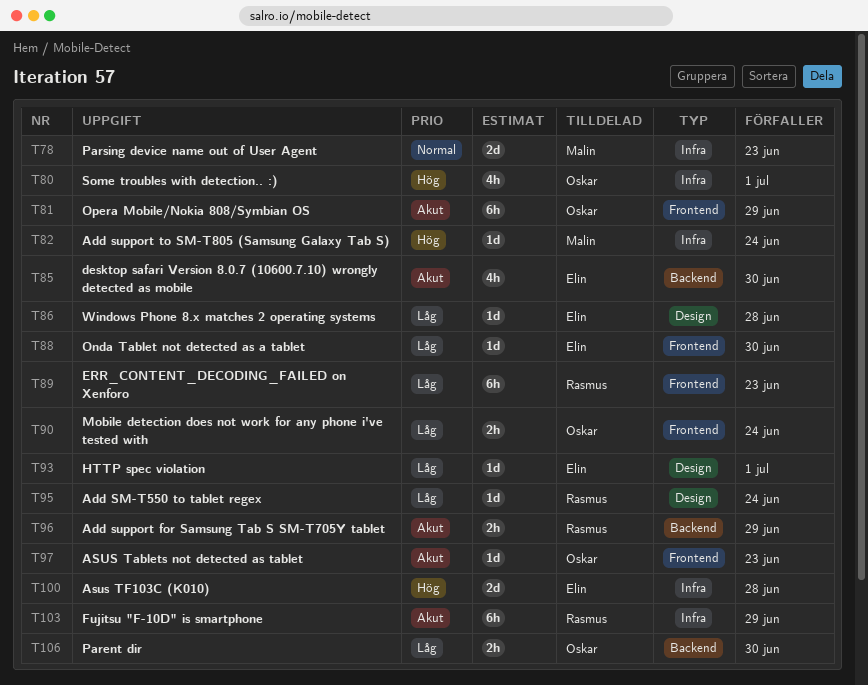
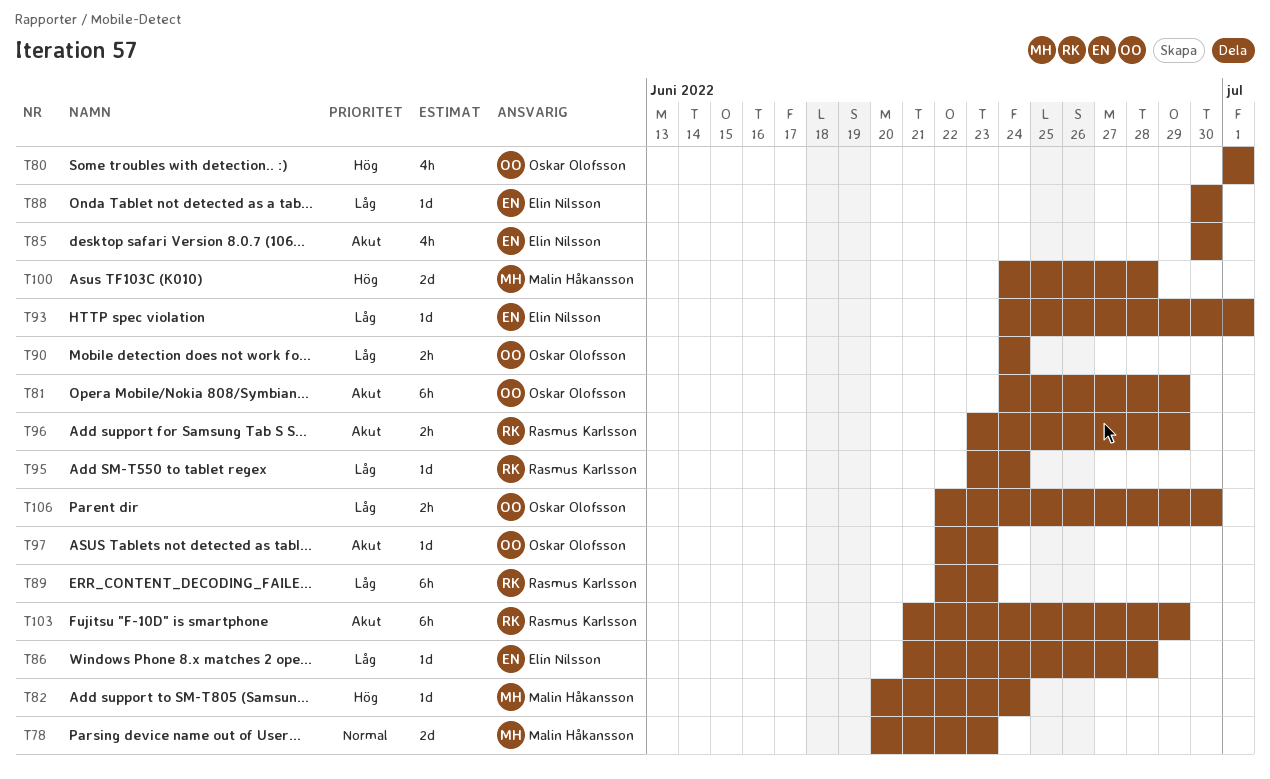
T100, owner: Elin Nilsson -> Malin Håkansson

